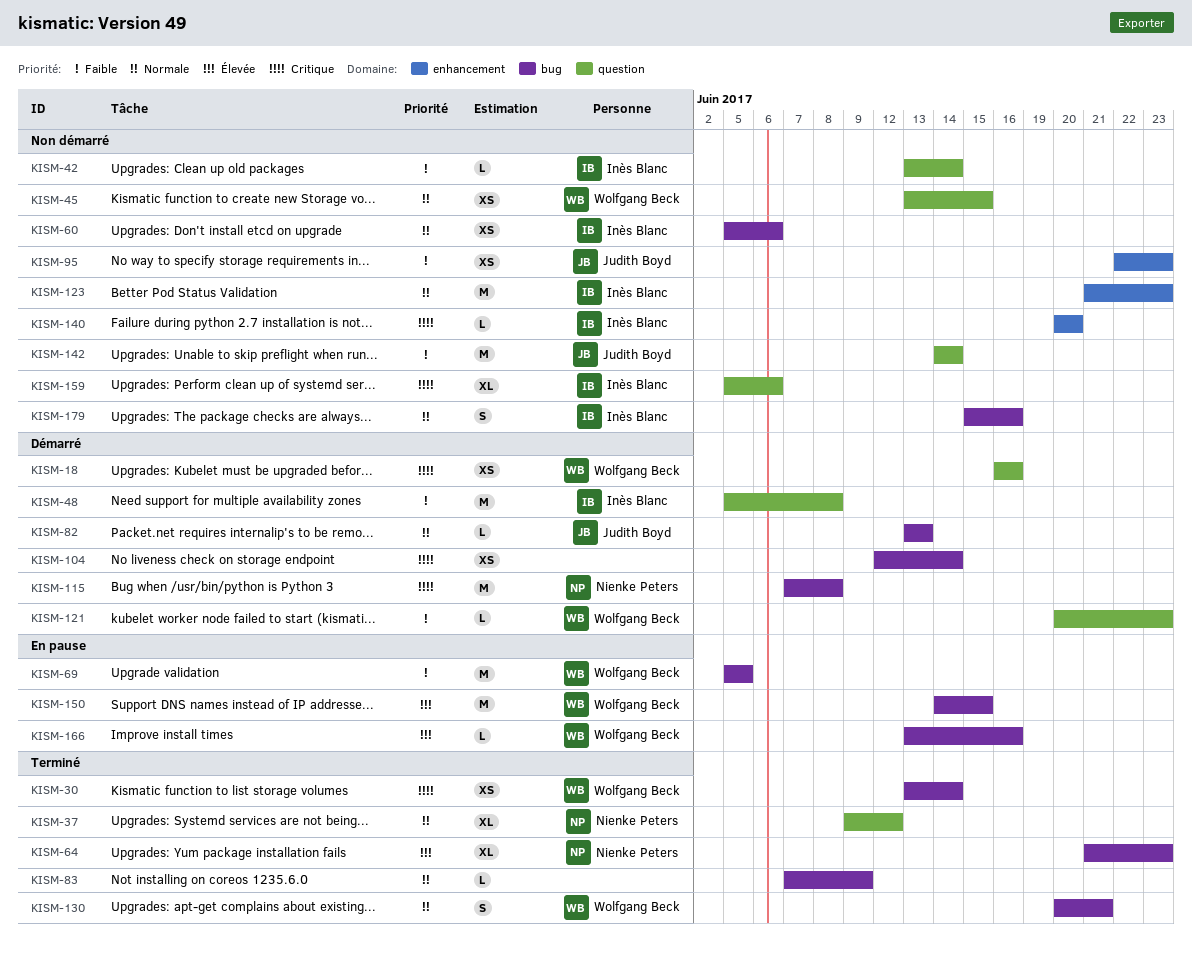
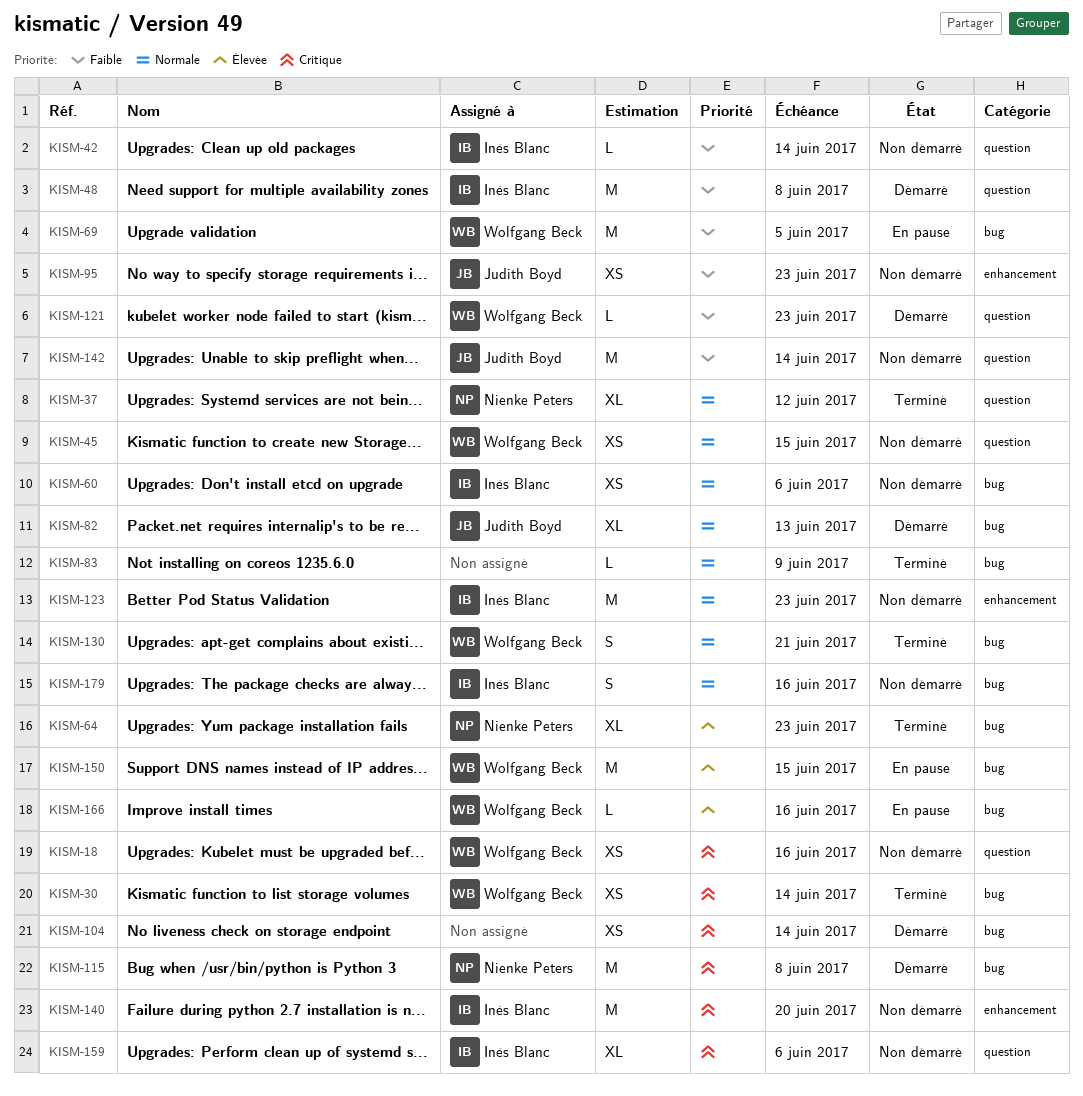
KISM-18, status: Démarré -> Non démarré
KISM-82, estimate: L -> XL
KISM-140, estimate: L -> M

